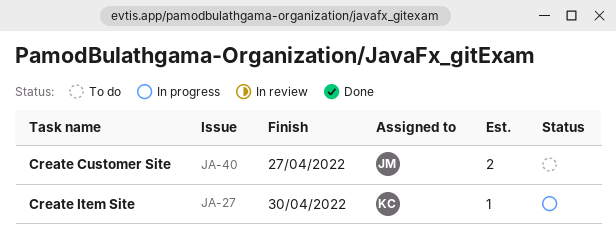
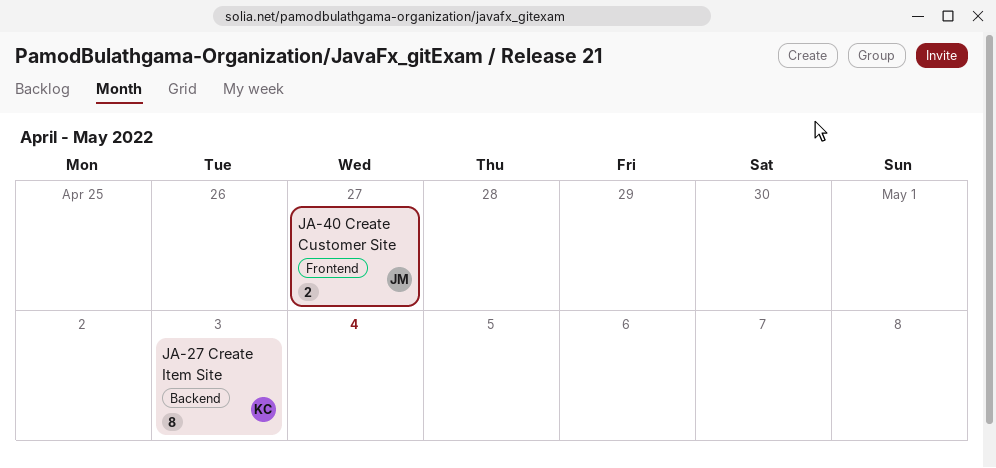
JA-27, estimate: 1 -> 8
JA-27, due: Apr 30 -> May 3

